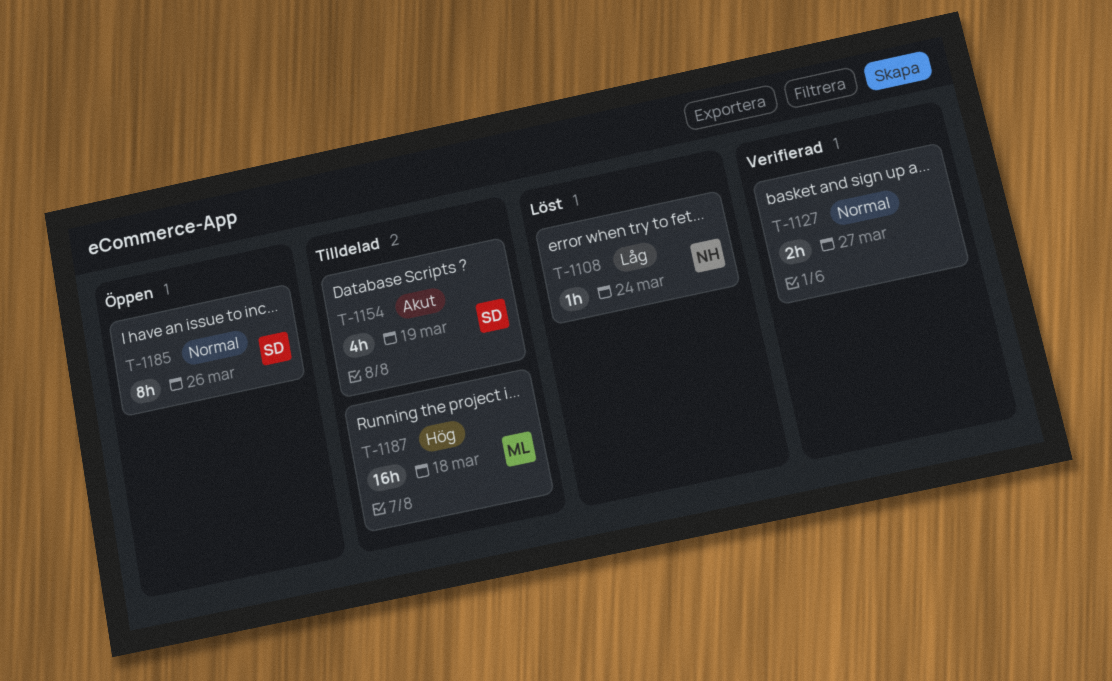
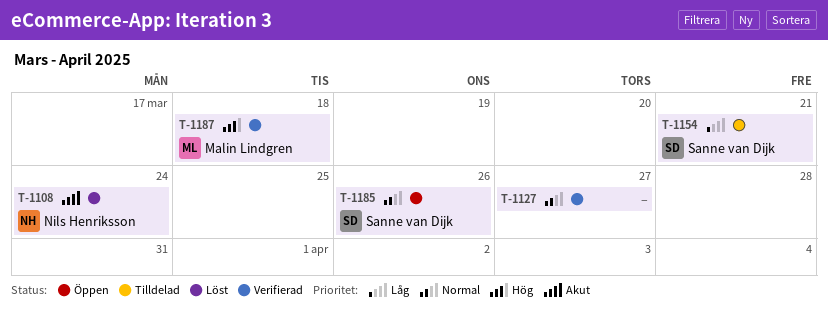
T-1108, priority: Låg -> Akut
T-1154, priority: Akut -> Låg
T-1154, due: Mar 19 -> Mar 21
T-1187, status: Tilldelad -> Verifierad

